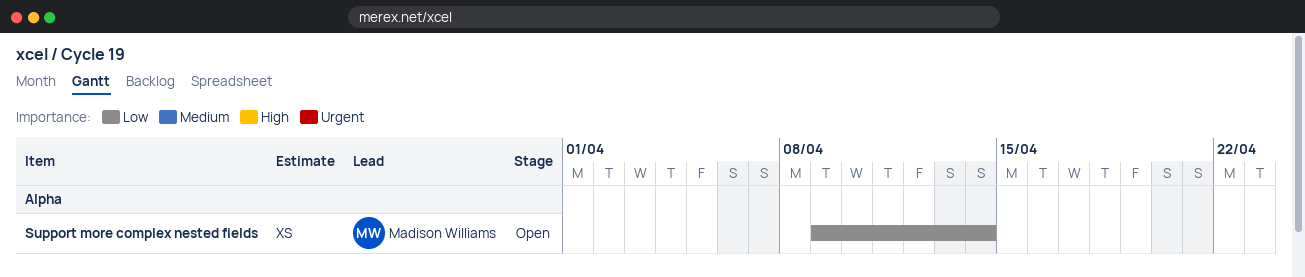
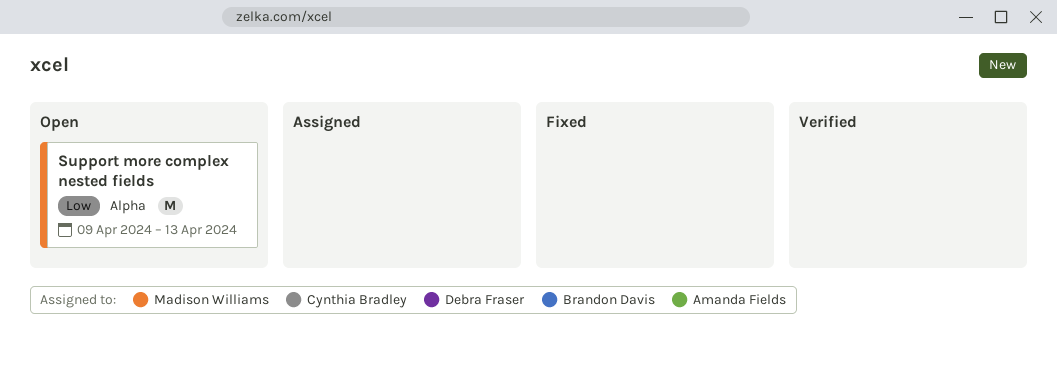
Support more complex nested fields, estimate: XS -> M
Support more complex nested fields, due: Apr 14 -> Apr 13

